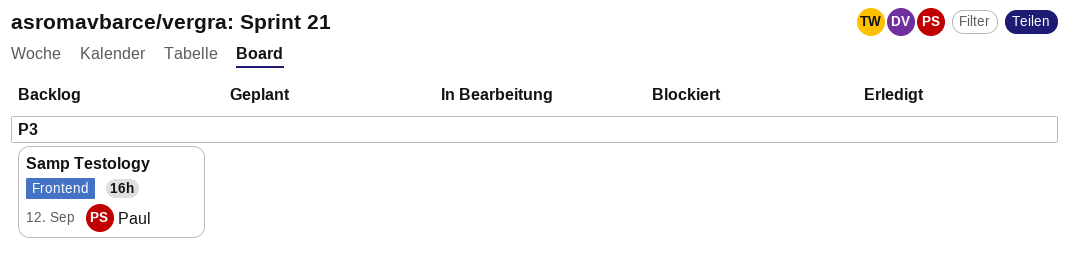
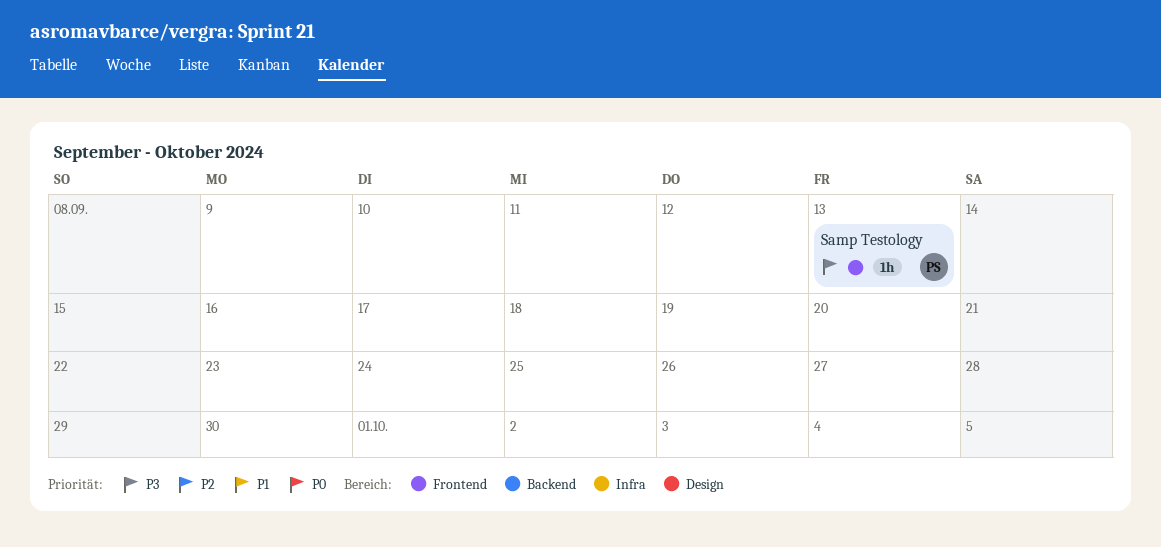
Samp Testology, estimate: 16h -> 1h
Samp Testology, due: Sep 12 -> Sep 13

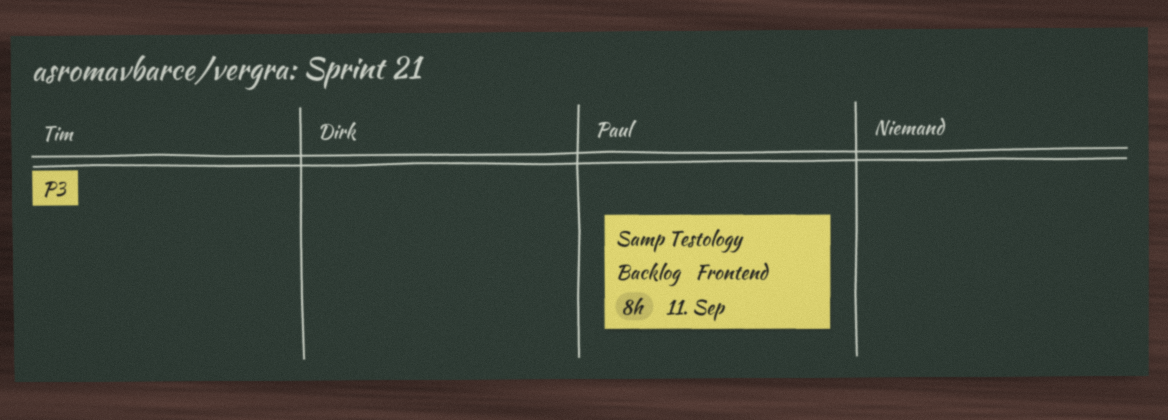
Samp Testology, estimate: 1h -> 8h
Samp Testology, due: Sep 13 -> Sep 11

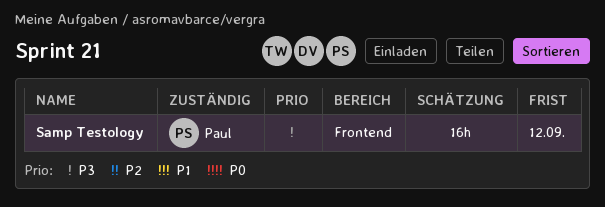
Samp Testology, estimate: 8h -> 16h
Samp Testology, due: Sep 11 -> Sep 12

